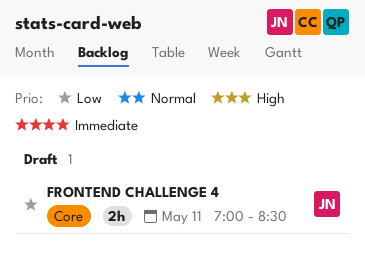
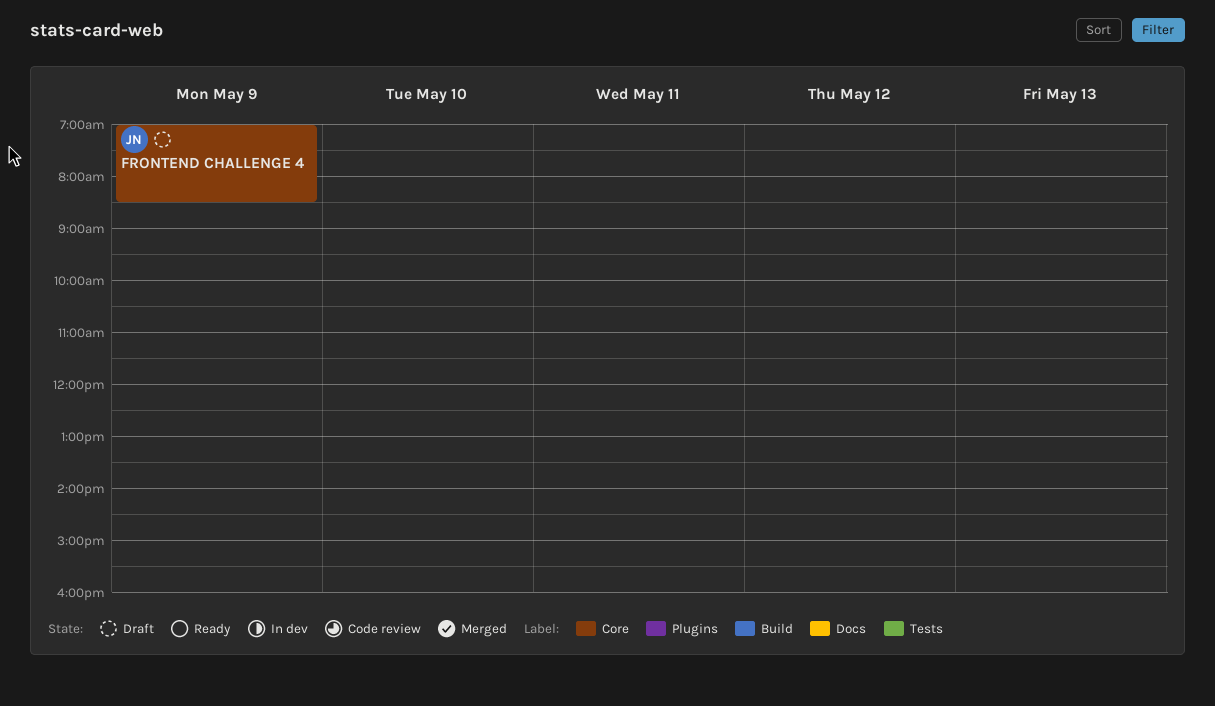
FRONTEND CHALLENGE 4, day: May 11 -> May 9

